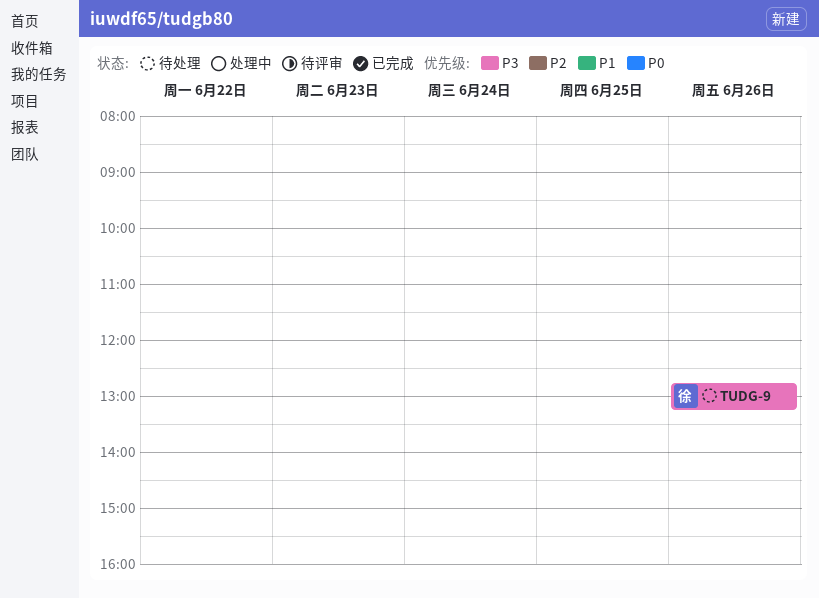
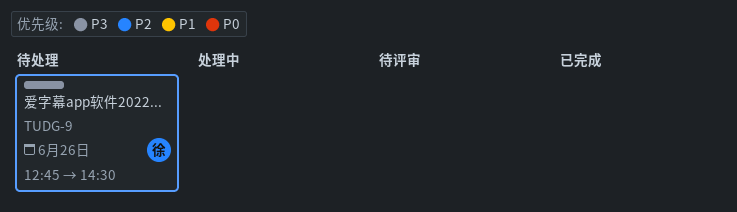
TUDG-9, ends: 13:15 -> 14:30

